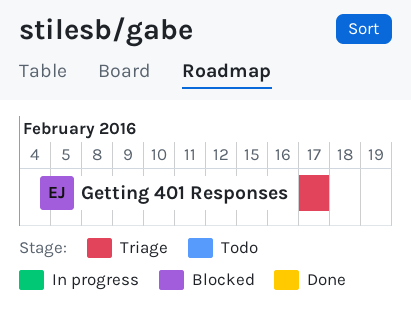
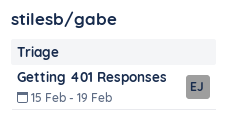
Getting 401 Responses, start: Feb 17 -> Feb 15
Getting 401 Responses, due: Feb 17 -> Feb 19

